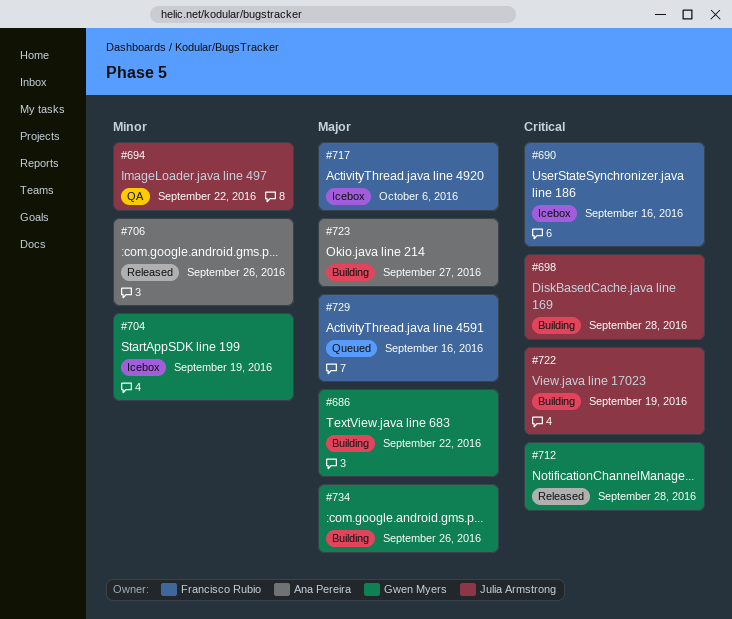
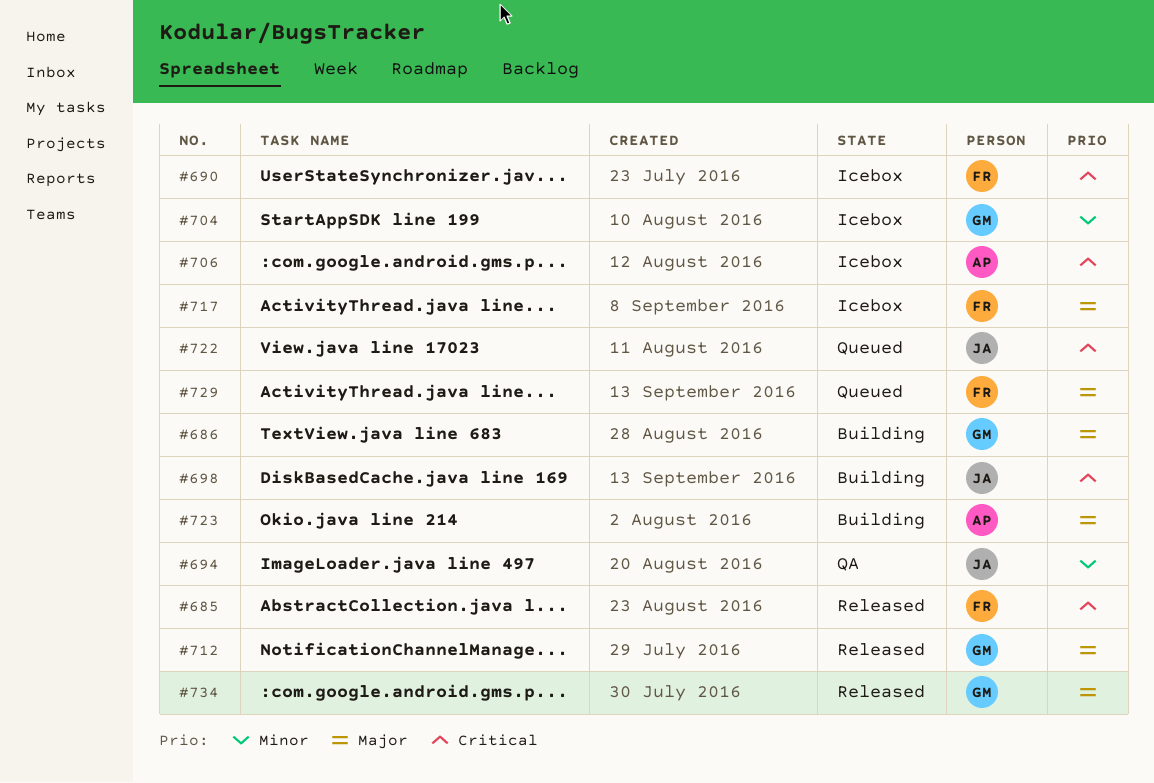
#685: none -> present
#706, status: Released -> Icebox
#706, priority: Minor -> Critical
#712, priority: Critical -> Major
#722, status: Building -> Queued
#734, status: Building -> Released

